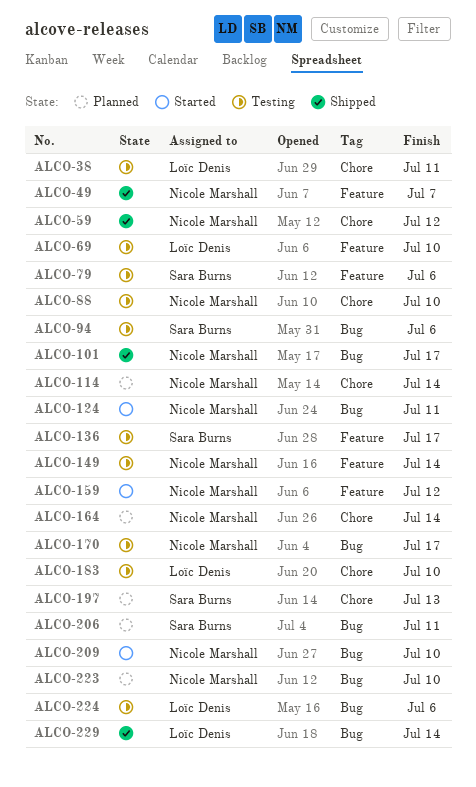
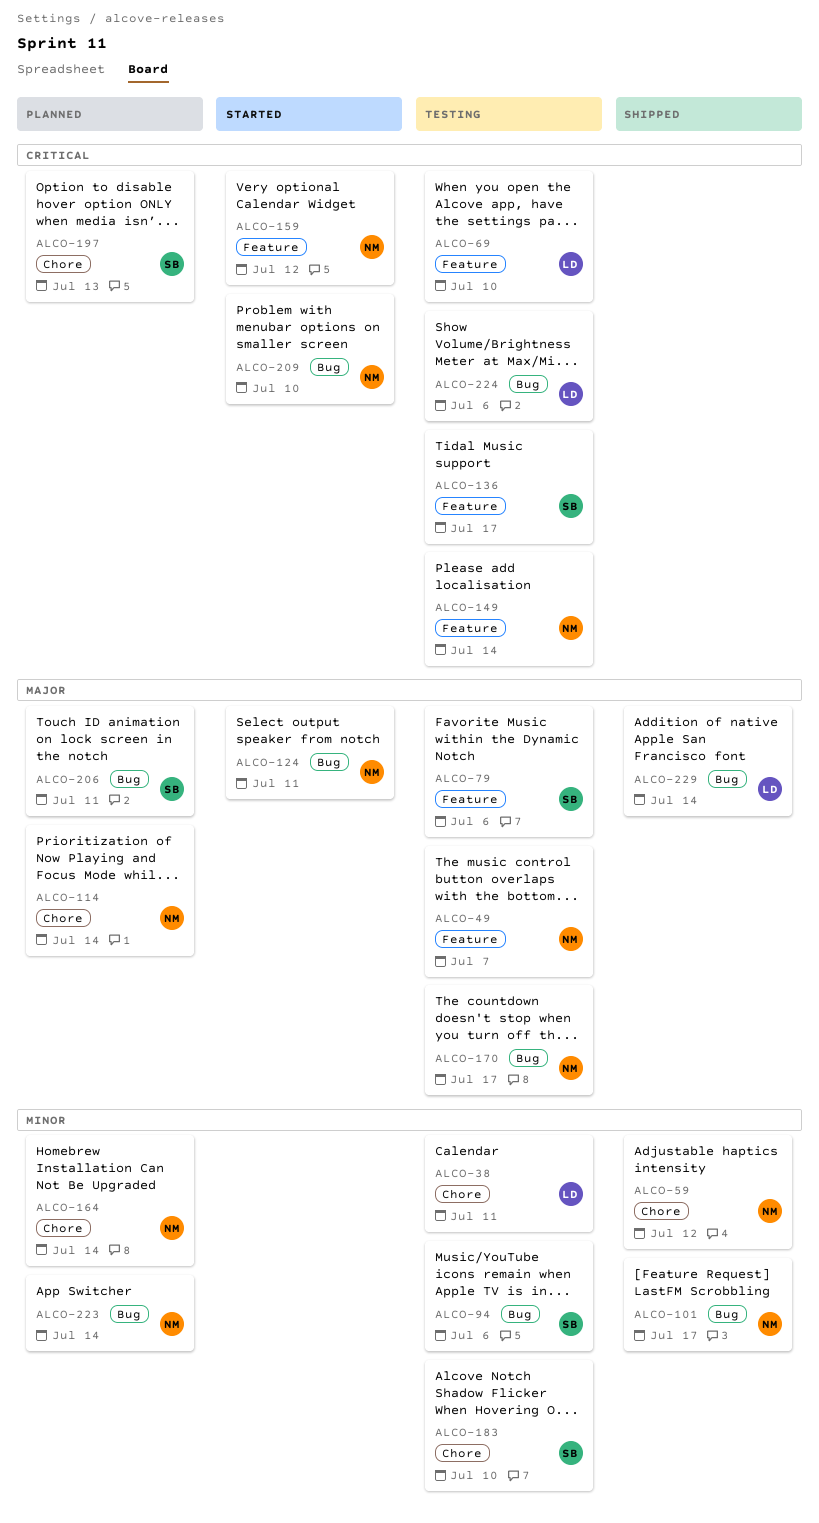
ALCO-49, status: Shipped -> Testing
ALCO-88: present -> none
ALCO-183, owner: Loïc Denis -> Sara Burns
ALCO-223, due: Jul 10 -> Jul 14

